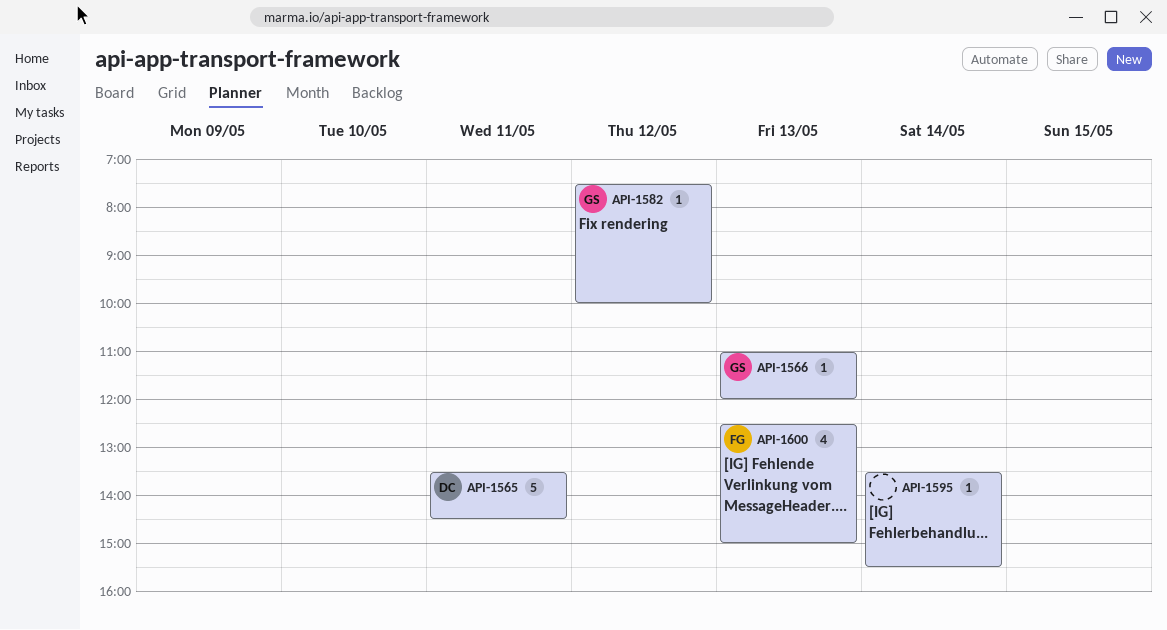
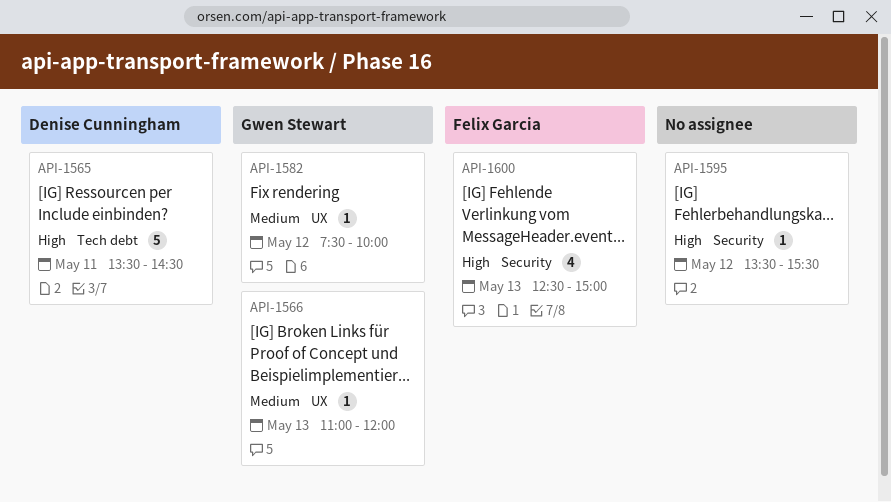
API-1595, day: May 14 -> May 12

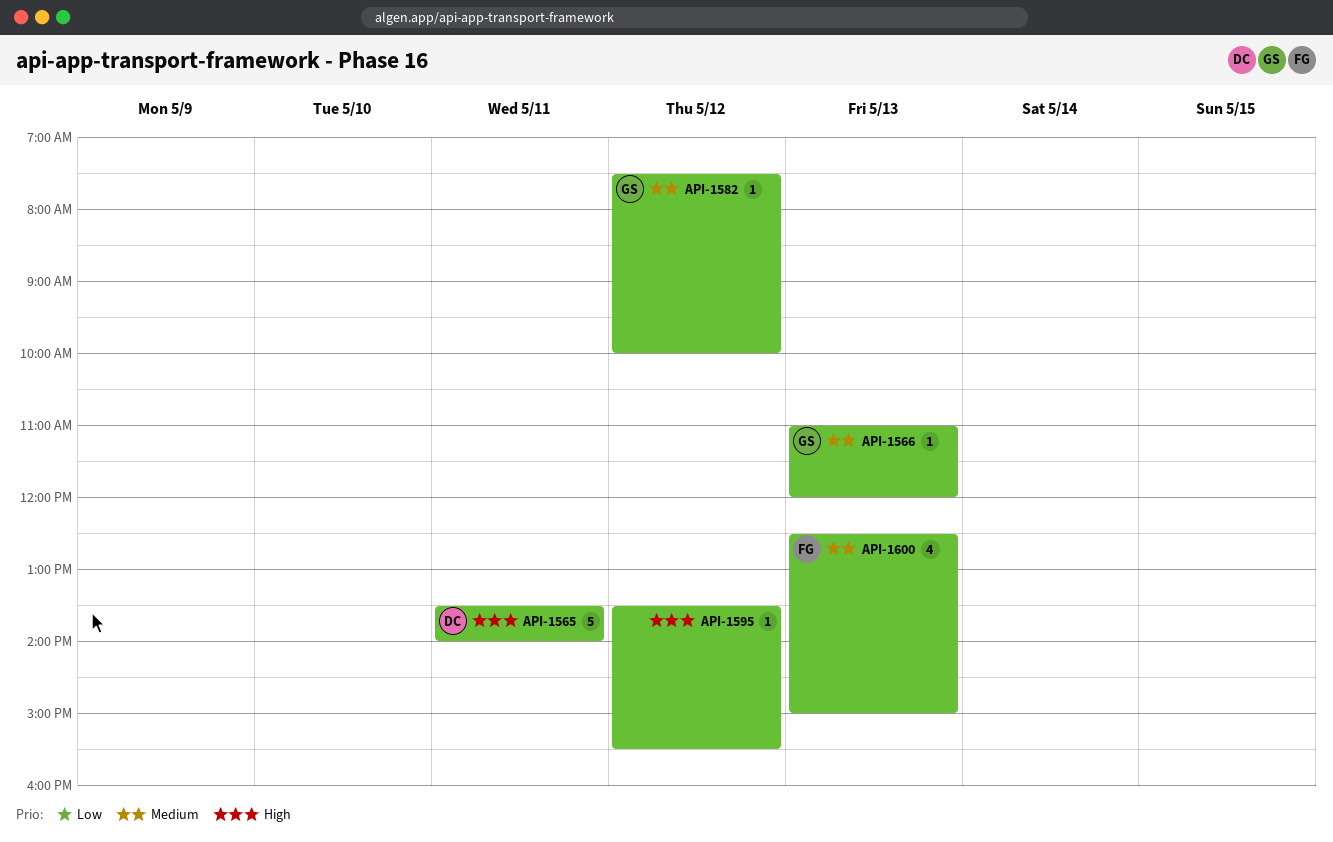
API-1565, ends: 14:30 -> 14:00
API-1600, priority: High -> Medium

